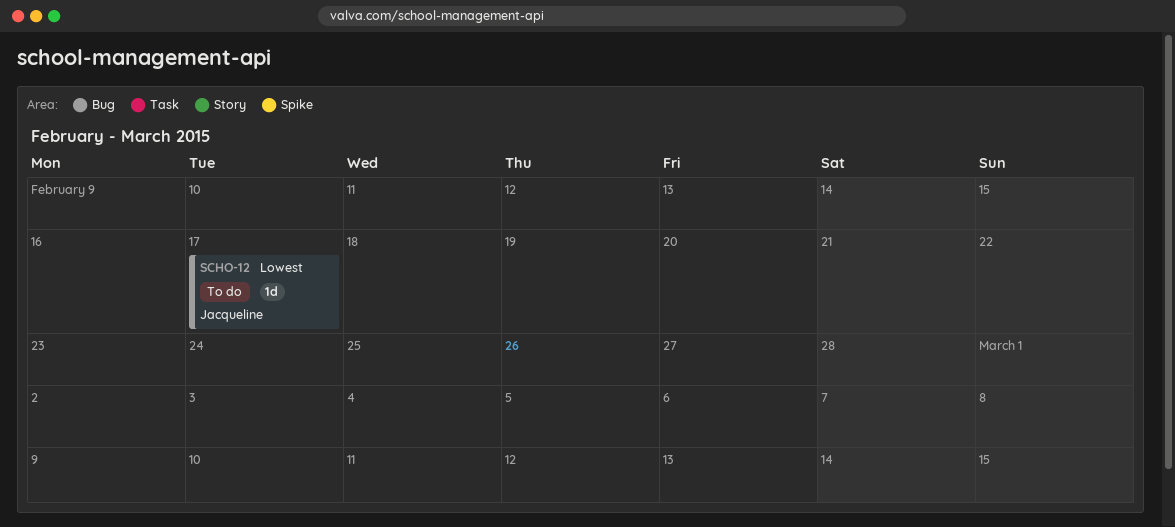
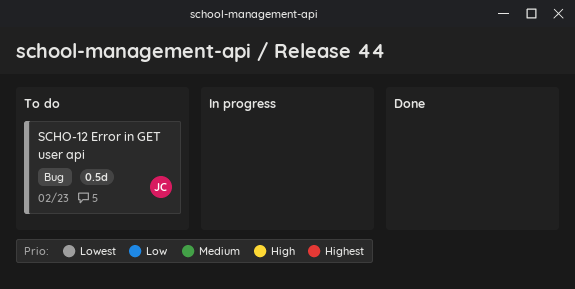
SCHO-12, estimate: 1d -> 0.5d
SCHO-12, due: Feb 17 -> Feb 23

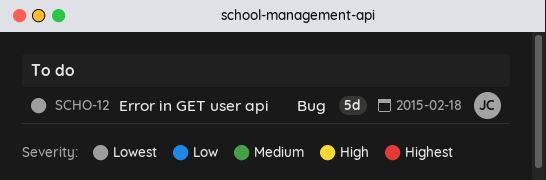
SCHO-12, estimate: 0.5d -> 5d
SCHO-12, due: Feb 23 -> Feb 18

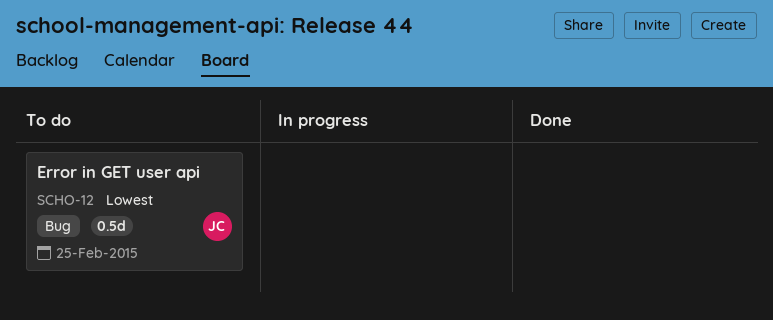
SCHO-12, estimate: 5d -> 0.5d
SCHO-12, due: Feb 18 -> Feb 25

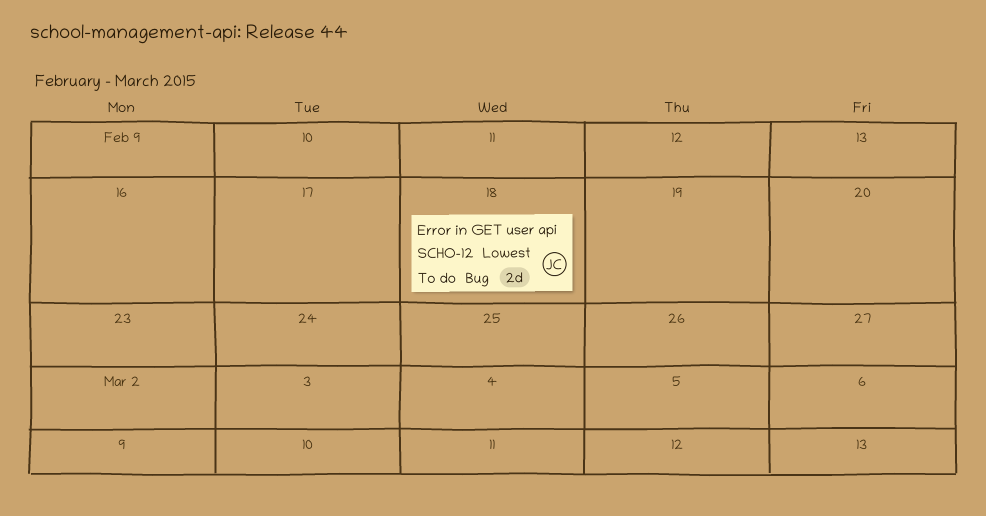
SCHO-12, estimate: 0.5d -> 2d
SCHO-12, due: Feb 25 -> Feb 18

